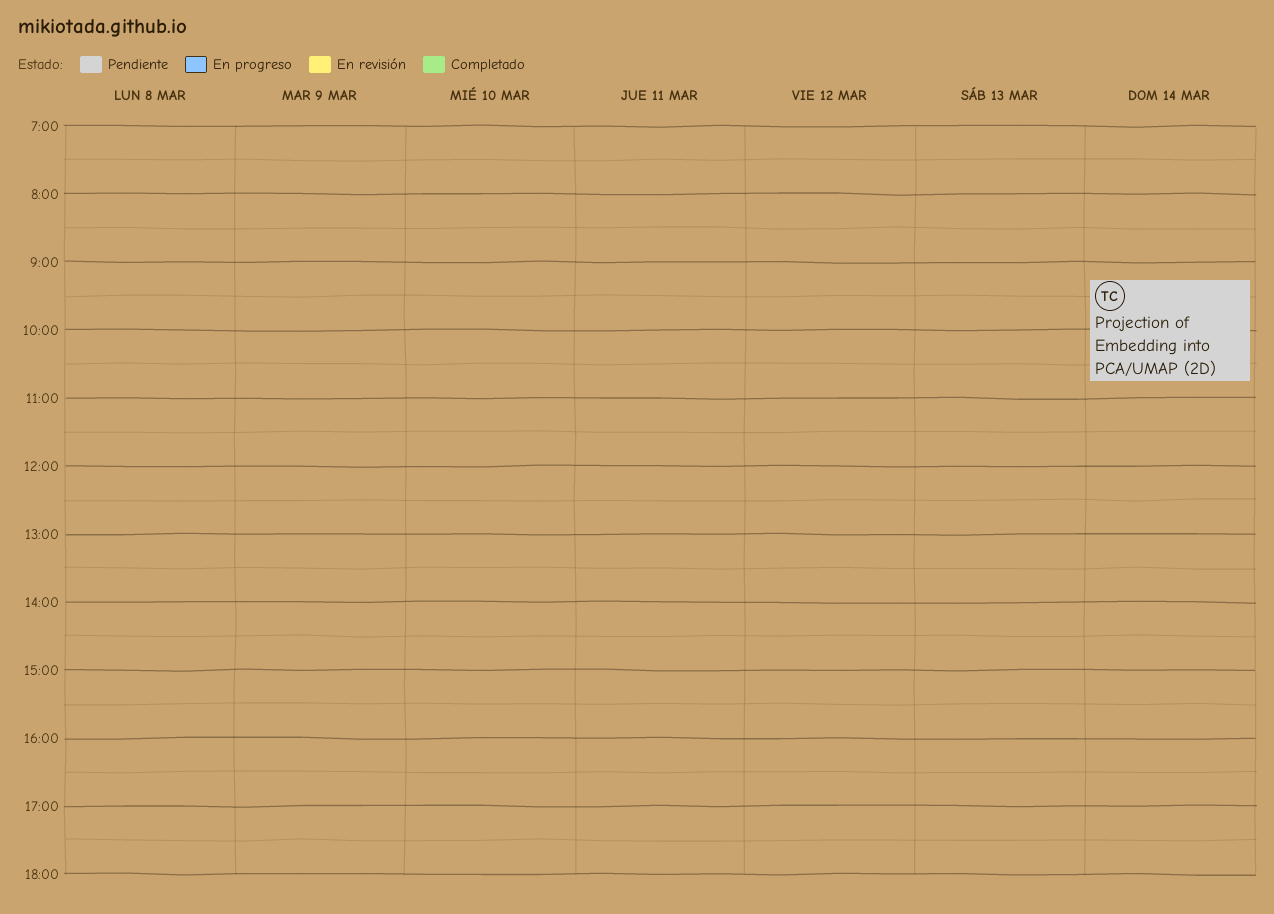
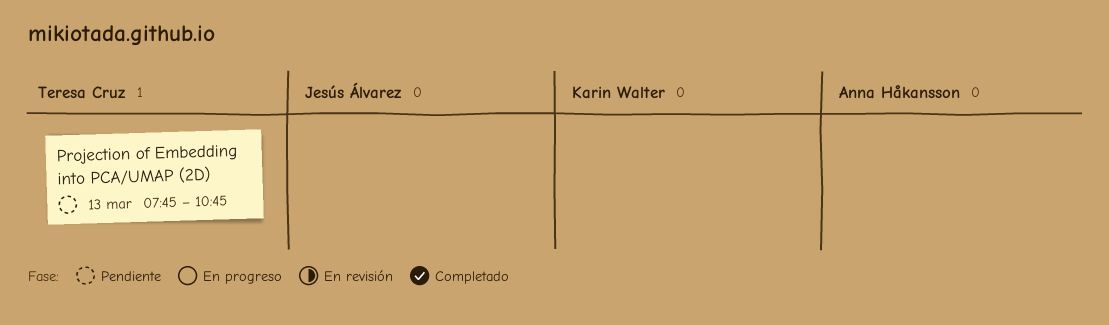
Projection of Embedding into PCA/UMAP (2D), day: Mar 14 -> Mar 13
Projection of Embedding into PCA/UMAP (2D), begins: 09:15 -> 07:45

